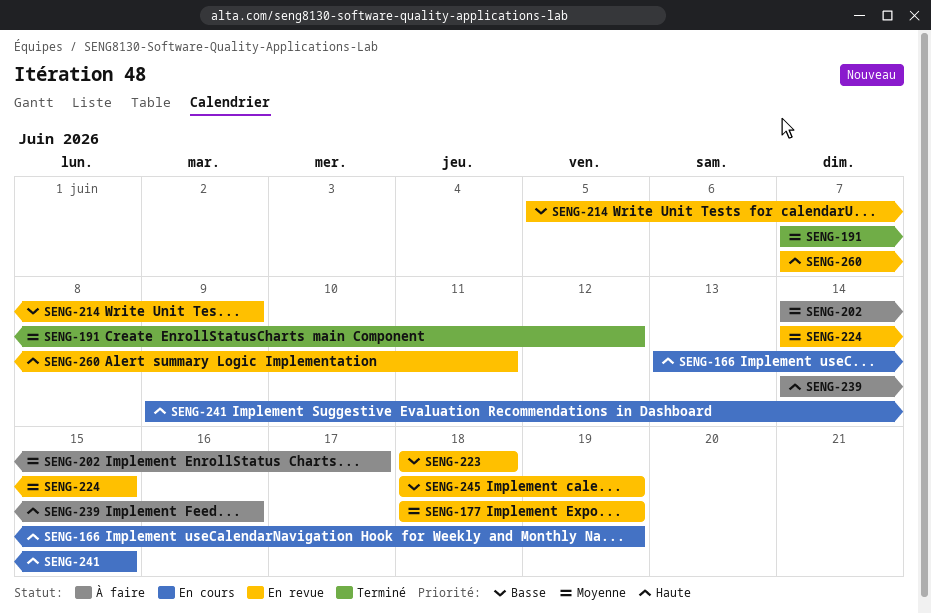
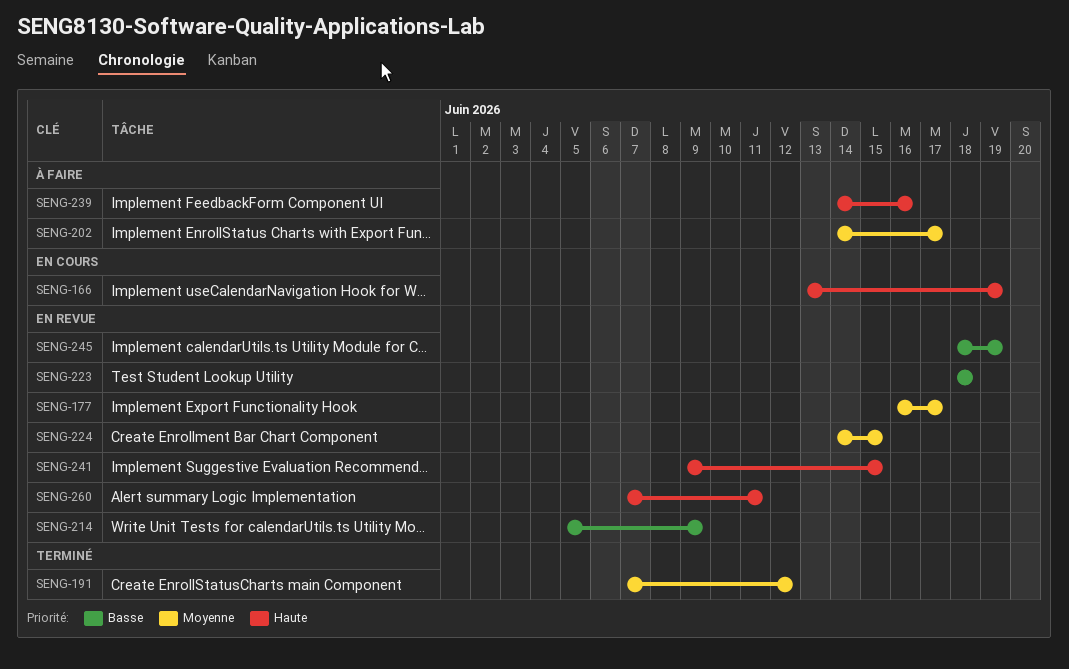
SENG-177, start: Jun 18 -> Jun 16
SENG-177, due: Jun 19 -> Jun 17
SENG-241, status: En cours -> En revue

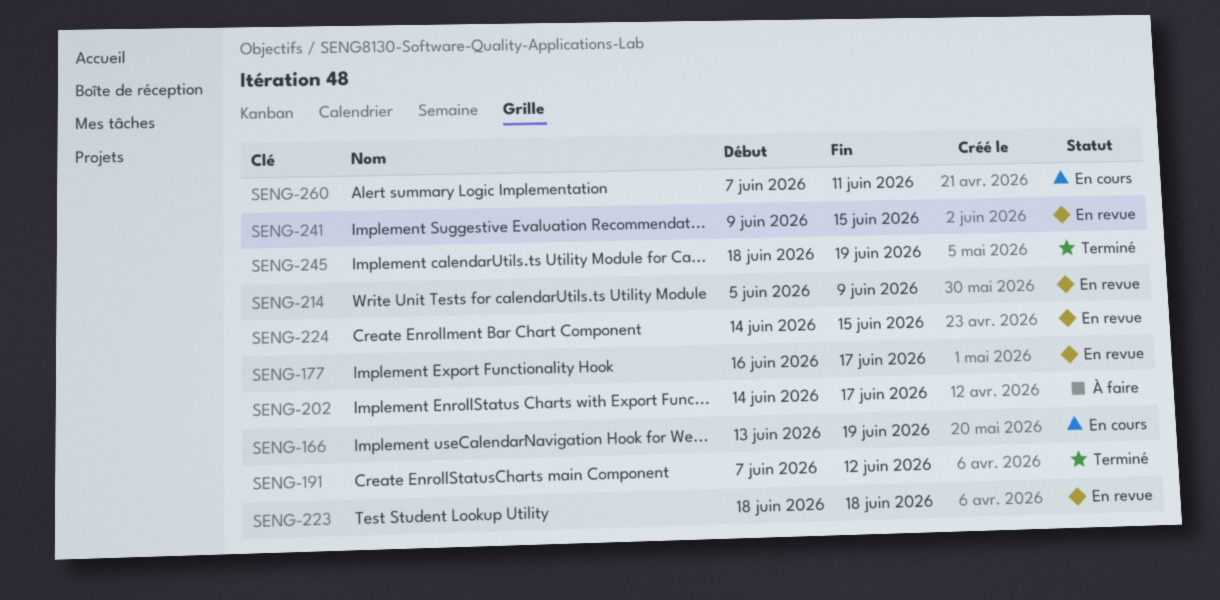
SENG-239: present -> none
SENG-245, status: En revue -> Terminé
SENG-260, status: En revue -> En cours

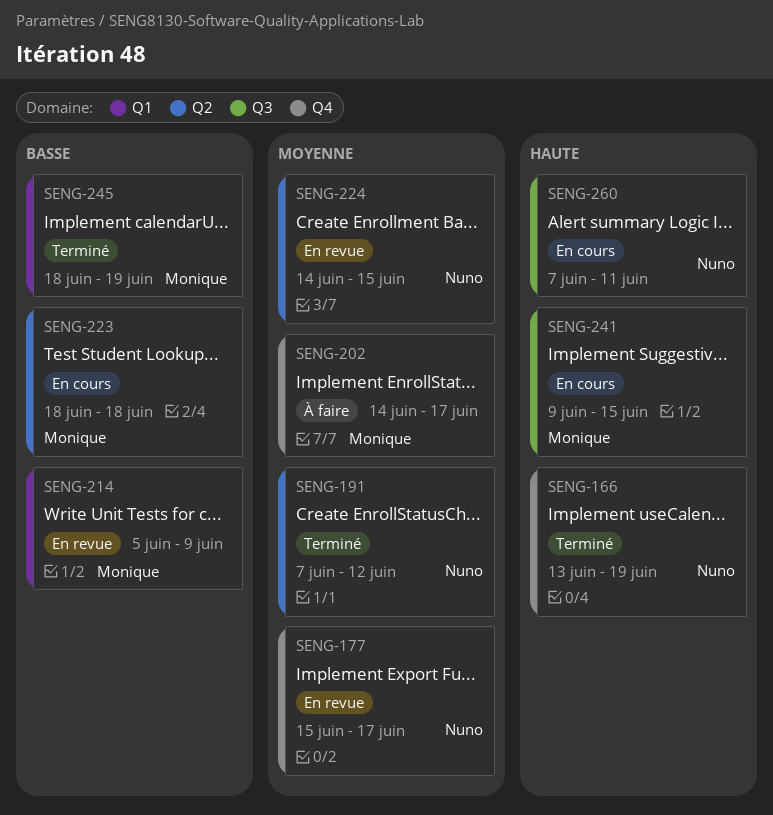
SENG-166, status: En cours -> Terminé
SENG-177, start: Jun 16 -> Jun 15
SENG-223, status: En revue -> En cours
SENG-241, status: En revue -> En cours

